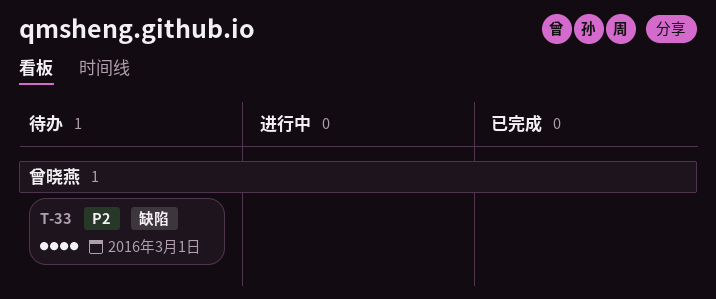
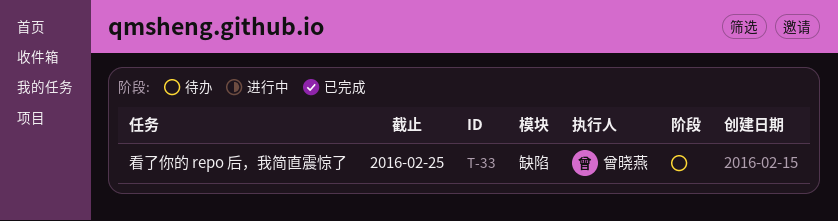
T-33, due: Mar 1 -> Feb 25

